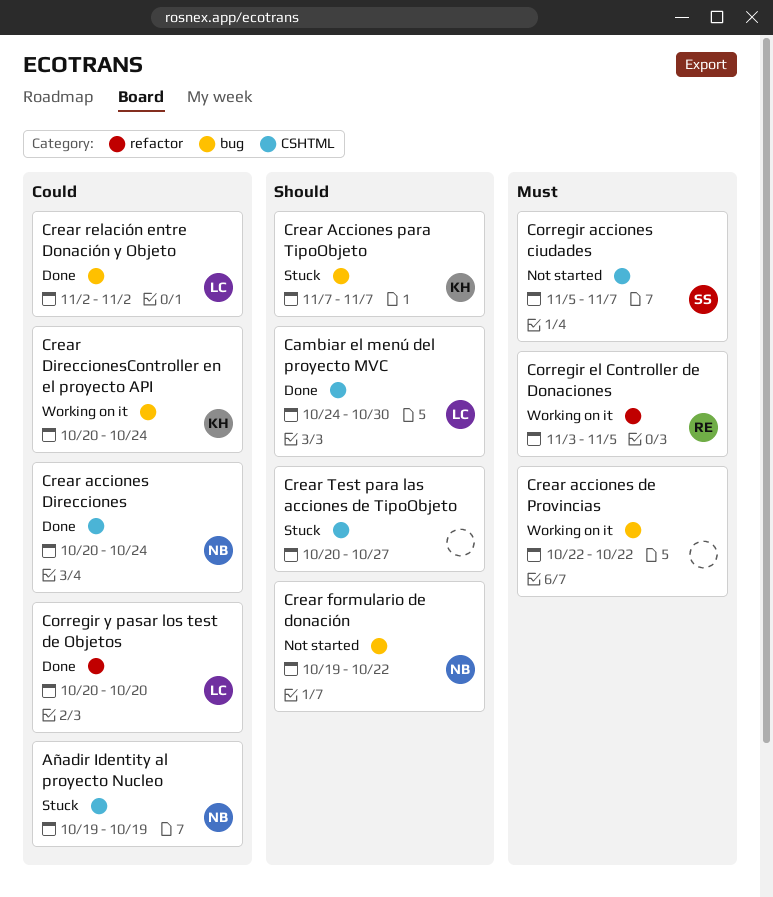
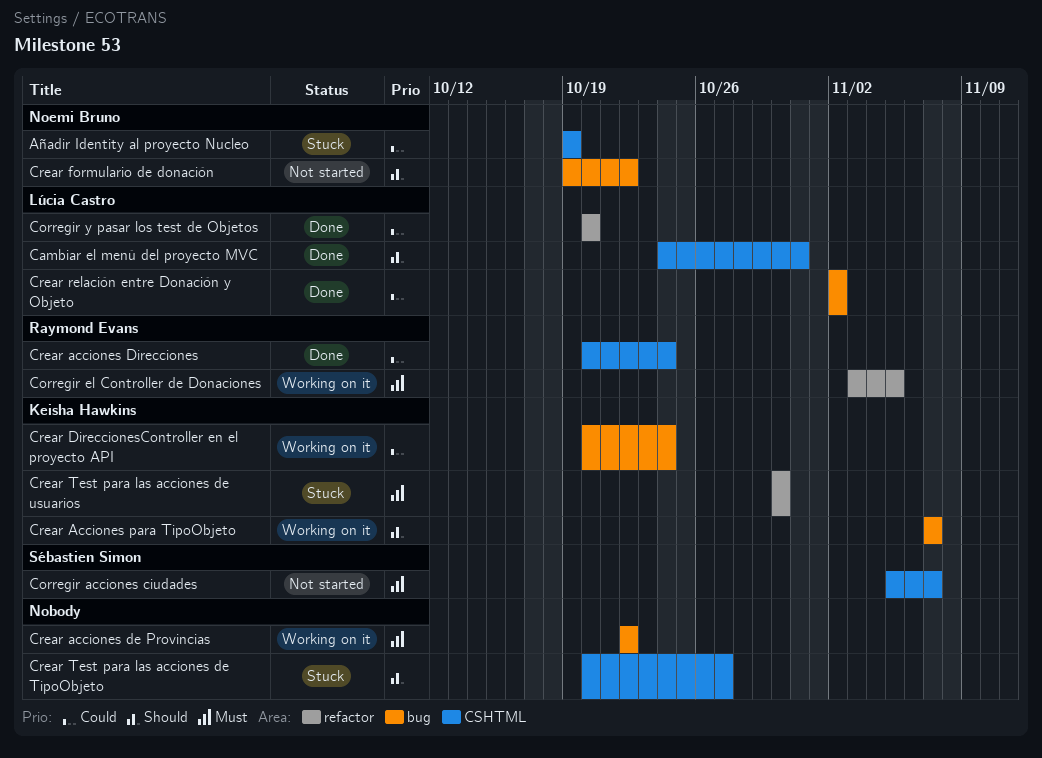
Cambiar el menú del proyecto MVC, due: Oct 30 -> Oct 31
Crear acciones Direcciones, owner: Noemi Bruno -> Raymond Evans
Crear Acciones para TipoObjeto, status: Stuck -> Working on it
Crear Test para las acciones de usuarios: none -> present

